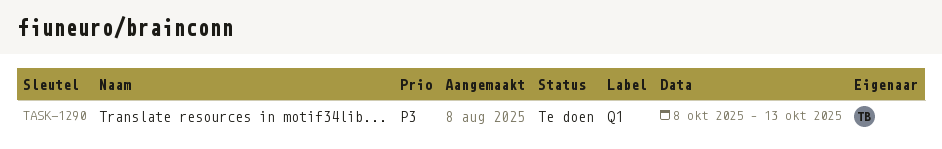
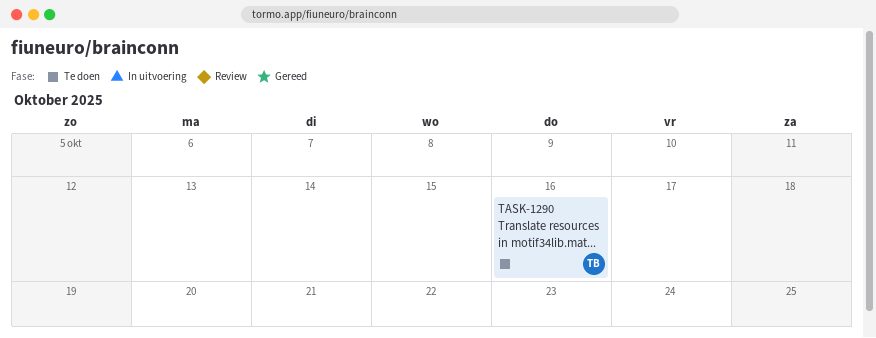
TASK-1290, due: Oct 13 -> Oct 16

